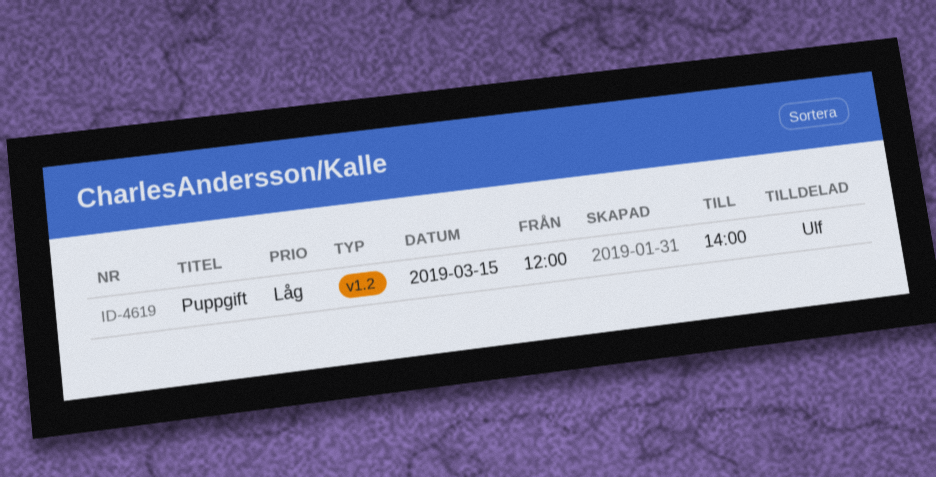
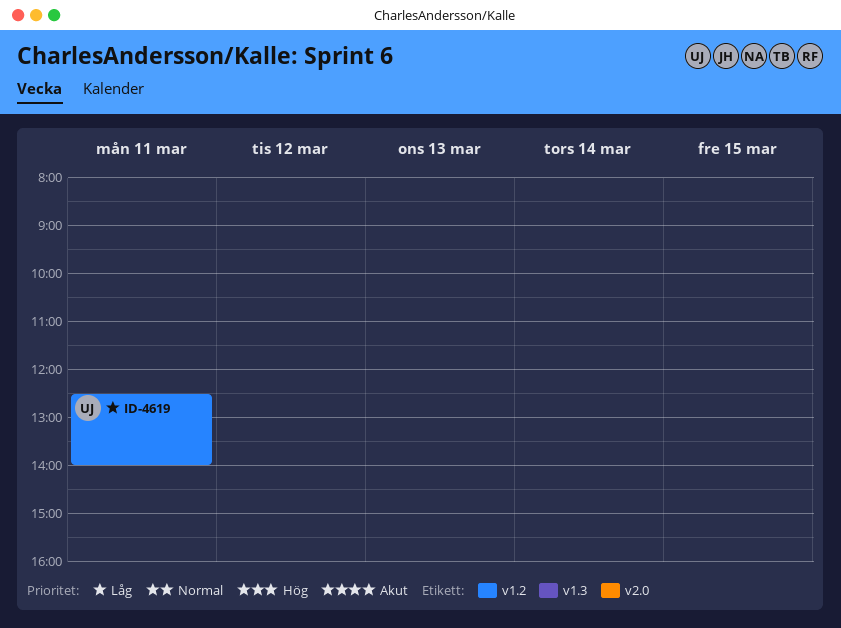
ID-4619, day: Mar 15 -> Mar 11
ID-4619, begins: 12:00 -> 12:30

